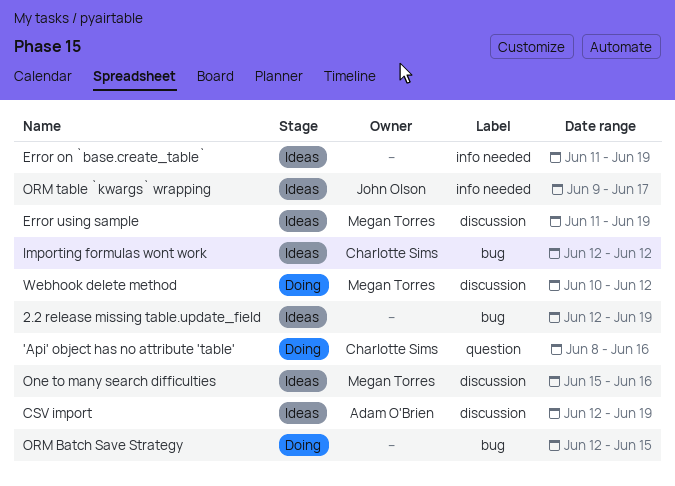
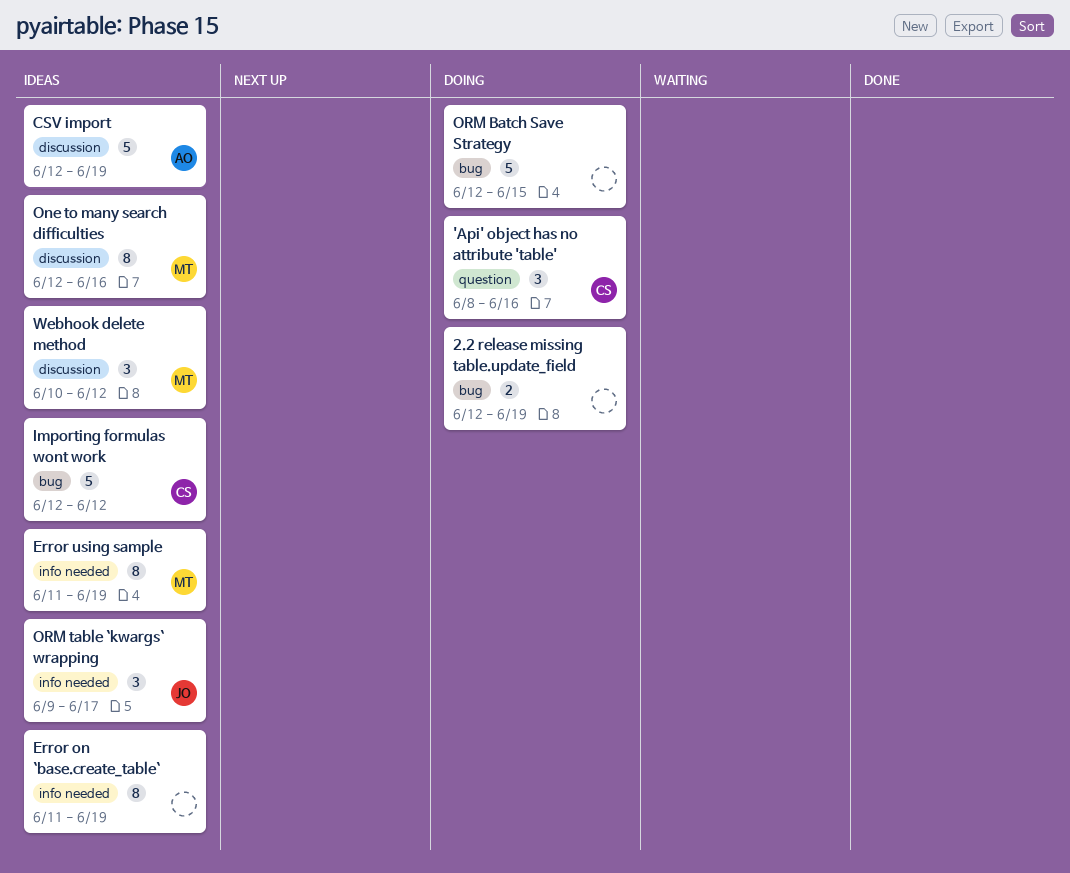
2.2 release missing table.update_field, status: Ideas -> Doing
Error using sample, label: discussion -> info needed
One to many search difficulties, start: Jun 15 -> Jun 12
Webhook delete method, status: Doing -> Ideas

